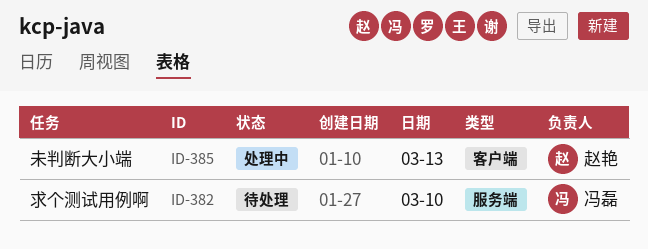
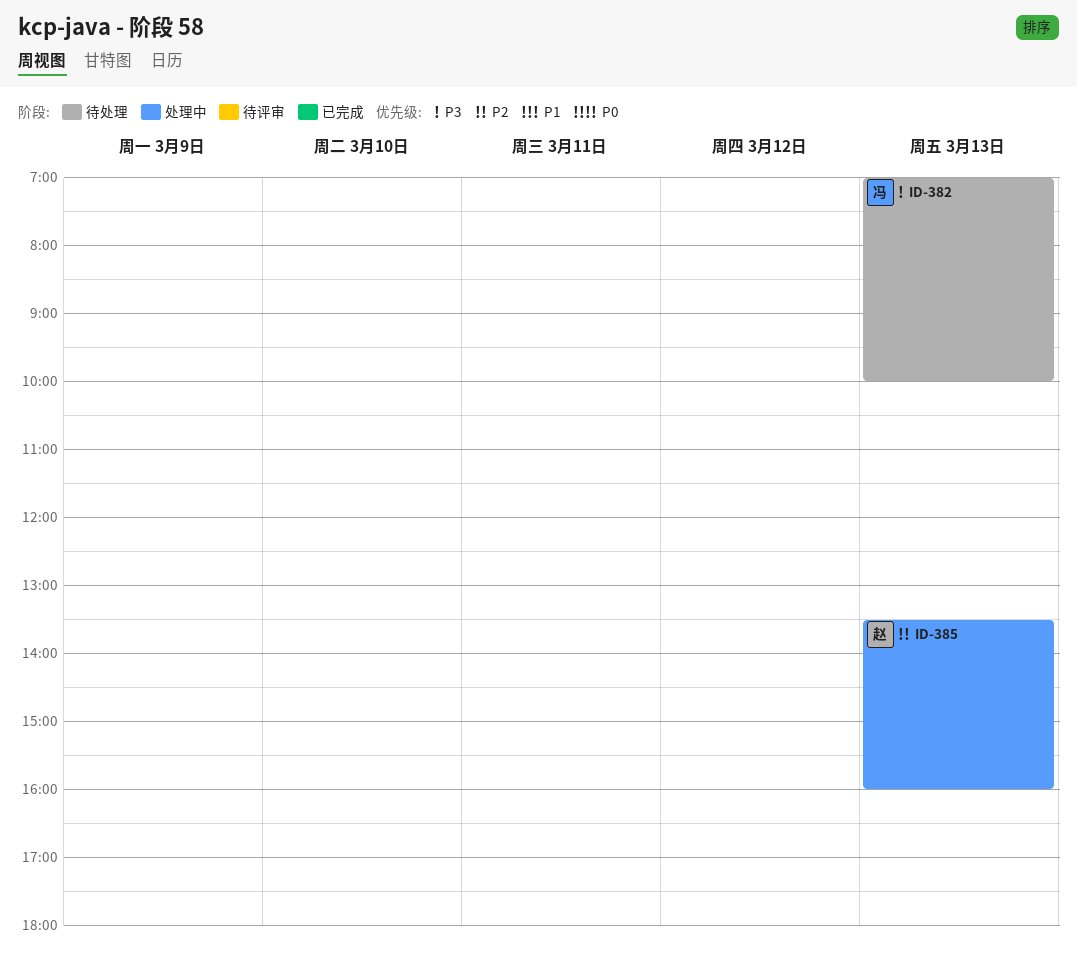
ID-382, day: Mar 10 -> Mar 13

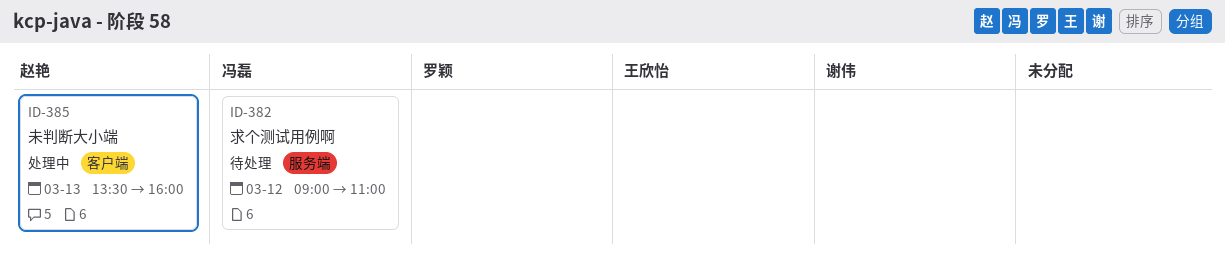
ID-382, day: Mar 13 -> Mar 12
ID-382, begins: 07:00 -> 09:00
ID-382, ends: 10:00 -> 11:00

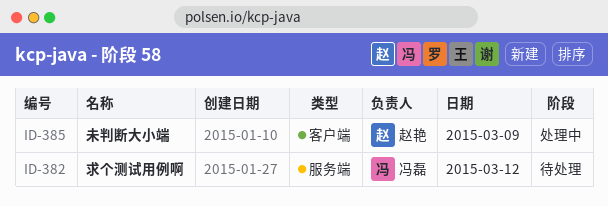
ID-385, day: Mar 13 -> Mar 9

